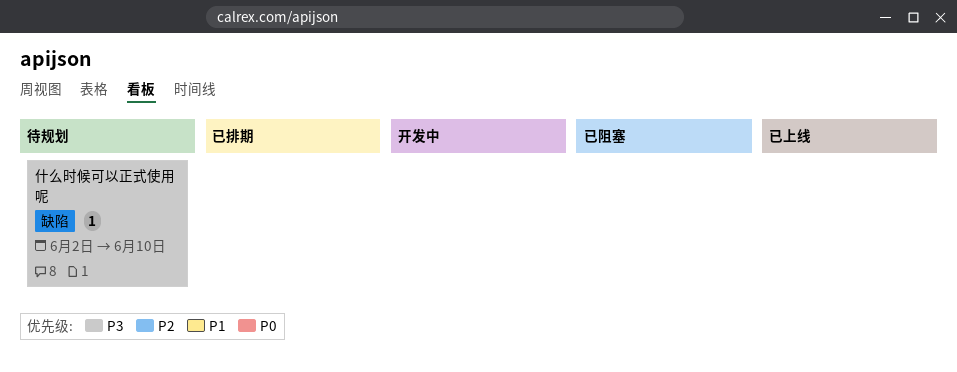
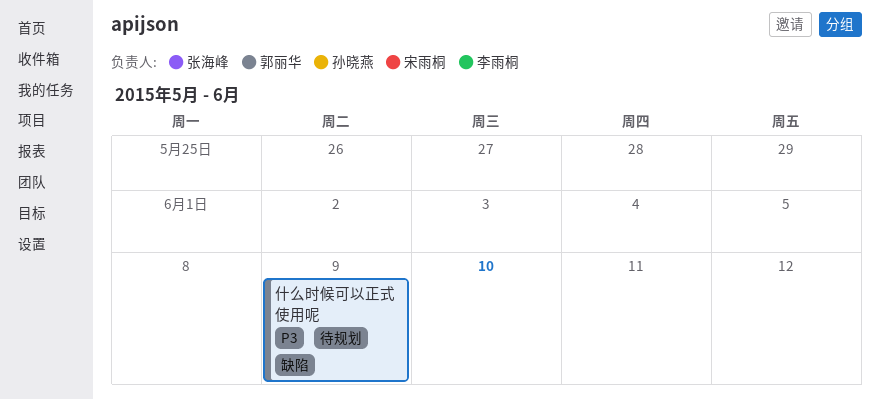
什么时候可以正式使用呢, due: Jun 10 -> Jun 9

